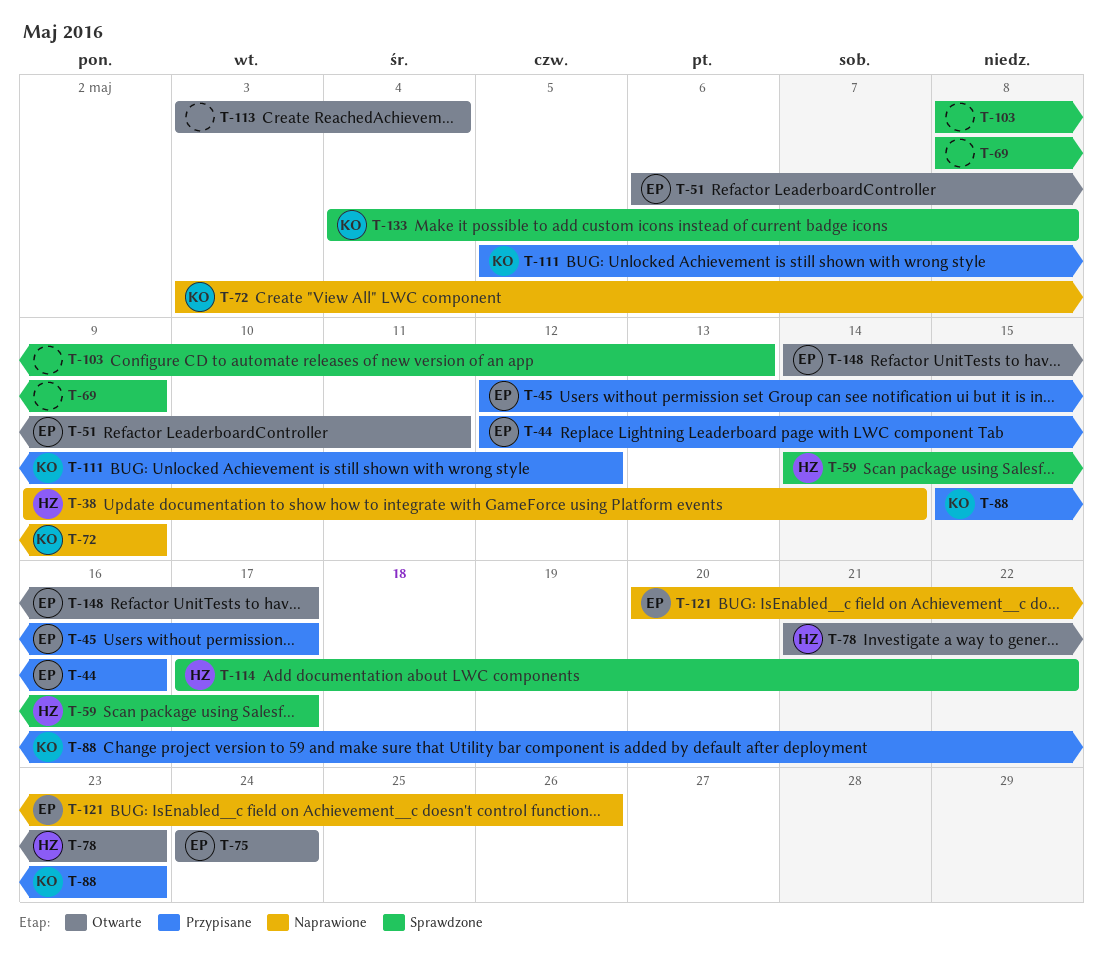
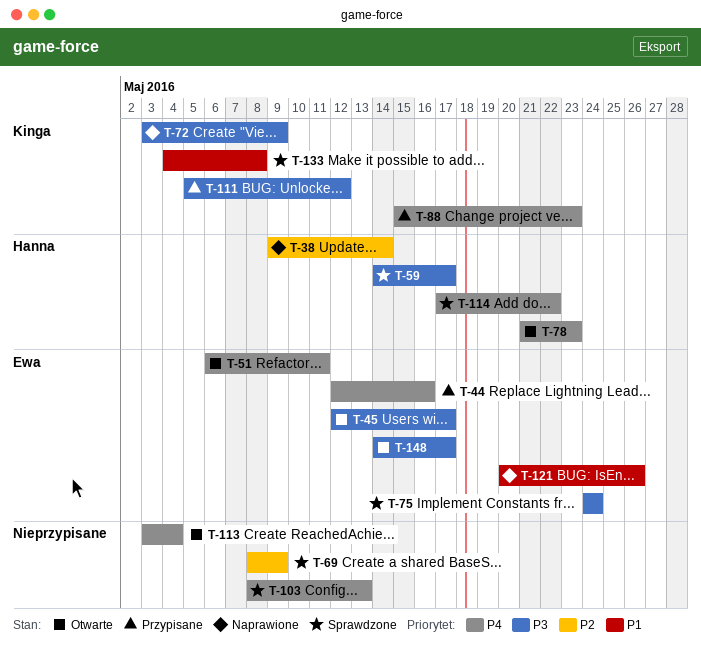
T-45, status: Przypisane -> Otwarte
T-75, status: Otwarte -> Sprawdzone

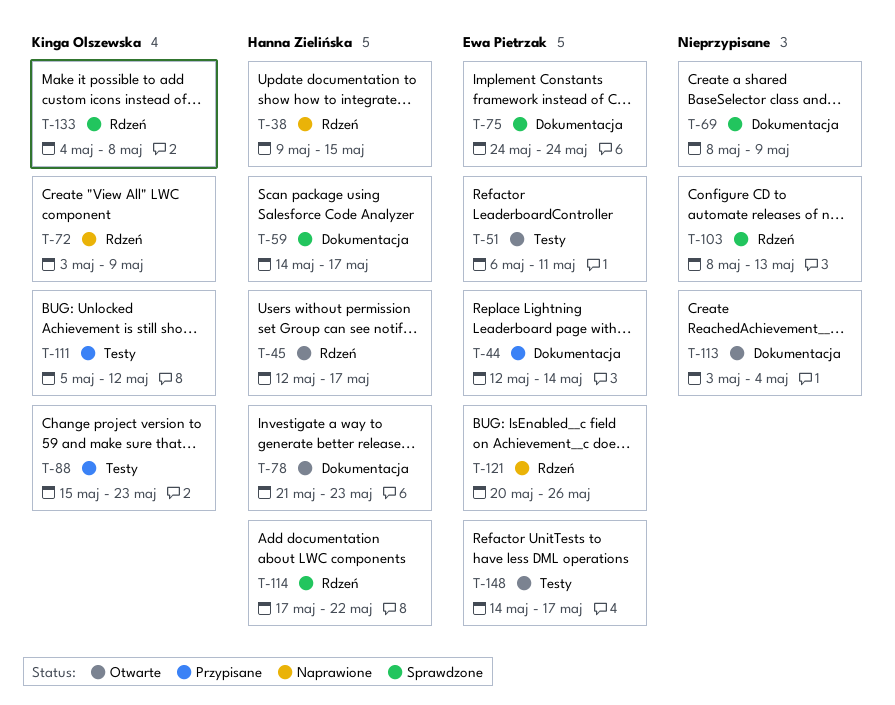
T-38, due: May 14 -> May 15
T-44, due: May 16 -> May 14
T-45, owner: Ewa Pietrzak -> Hanna Zielińska

